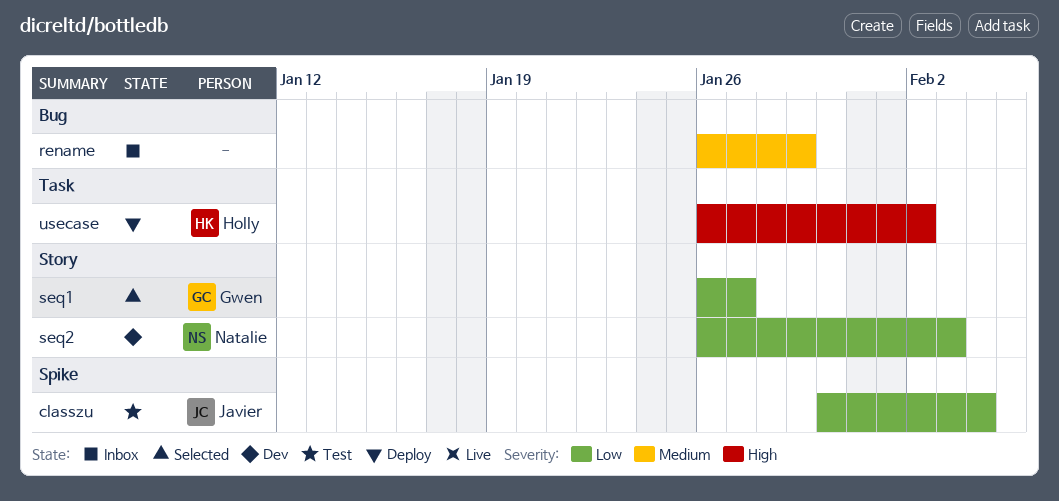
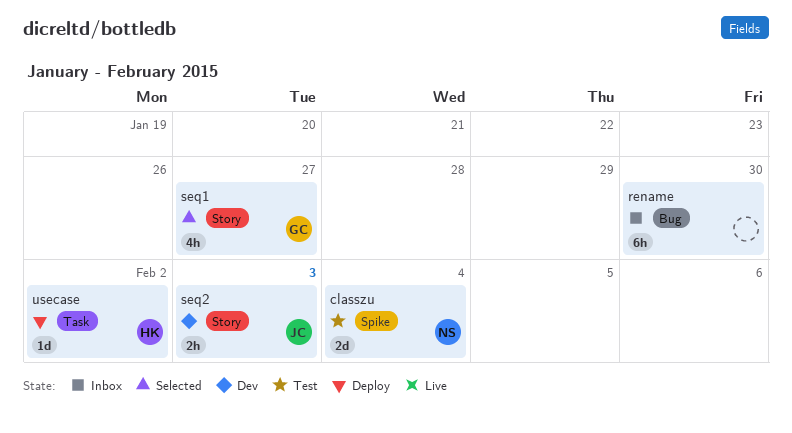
classzu, owner: Javier -> Natalie
rename, due: Jan 29 -> Jan 30
seq2, owner: Natalie -> Javier

